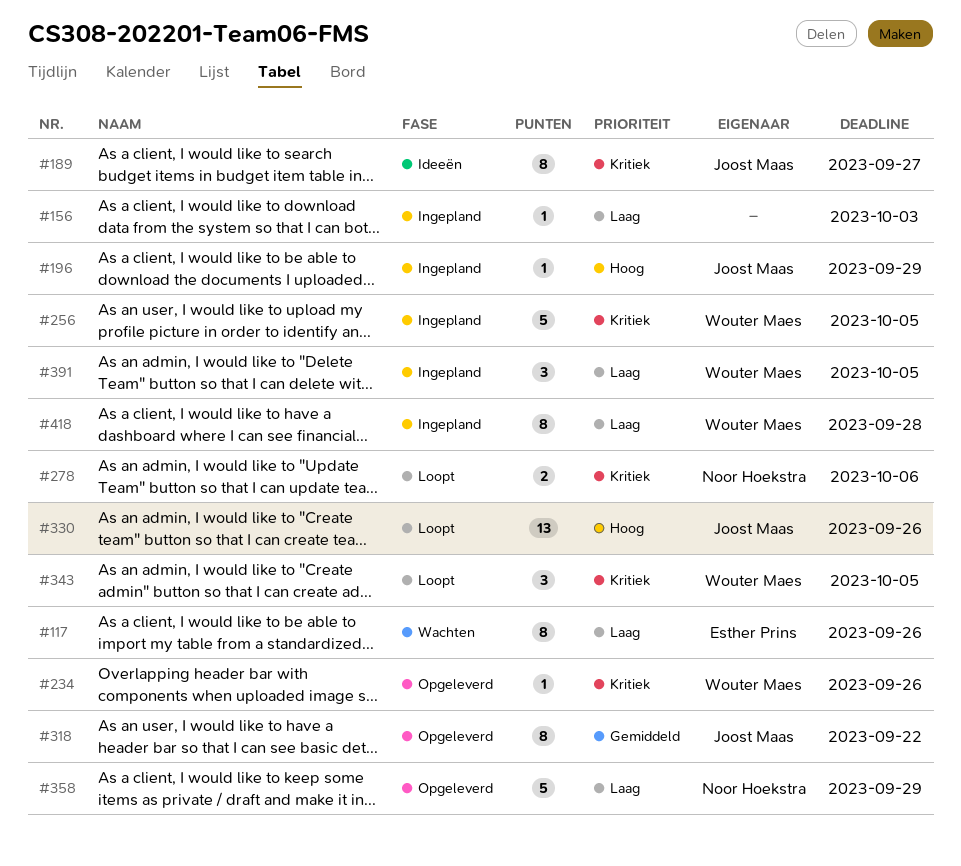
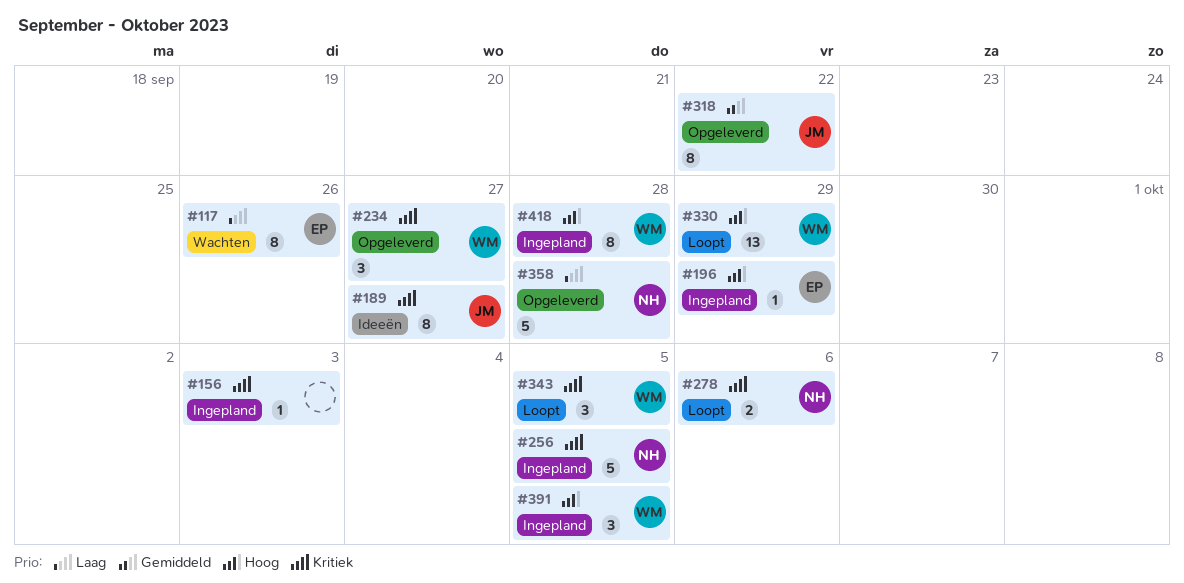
#156, priority: Laag -> Kritiek
#196, owner: Joost Maas -> Esther Prins
#234, estimate: 1 -> 3
#234, due: Sep 26 -> Sep 27
#256, owner: Wouter Maes -> Noor Hoekstra
#330, owner: Joost Maas -> Wouter Maes
#330, due: Sep 26 -> Sep 29
#358, due: Sep 29 -> Sep 28
#391, priority: Laag -> Hoog
#418, priority: Laag -> Hoog

